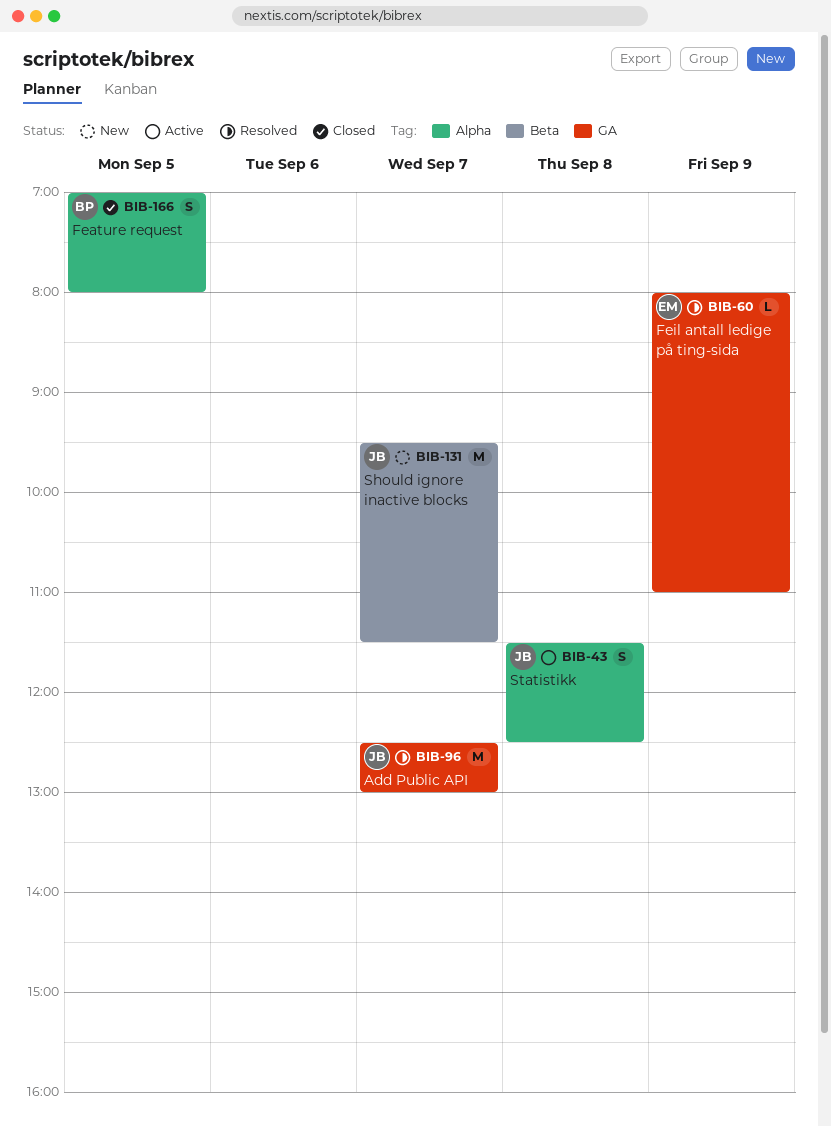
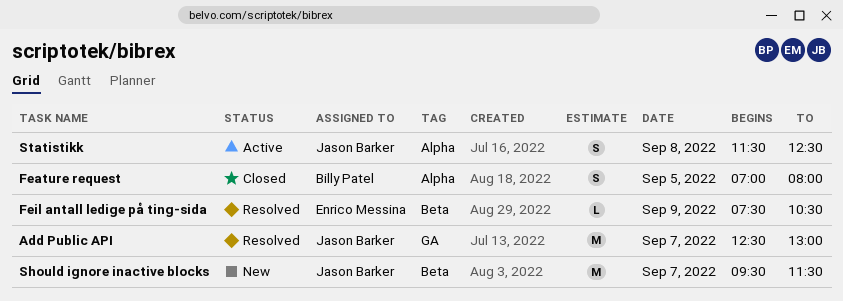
Feil antall ledige på ting-sida, label: GA -> Beta
Feil antall ledige på ting-sida, begins: 08:00 -> 07:30
Feil antall ledige på ting-sida, ends: 11:00 -> 10:30

